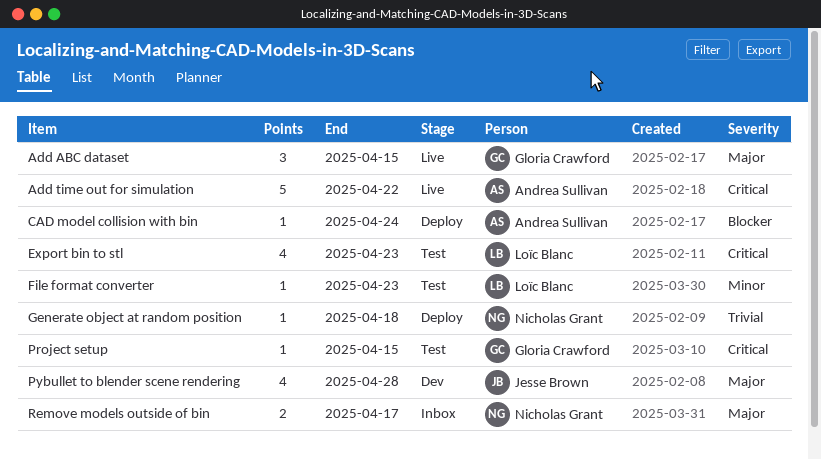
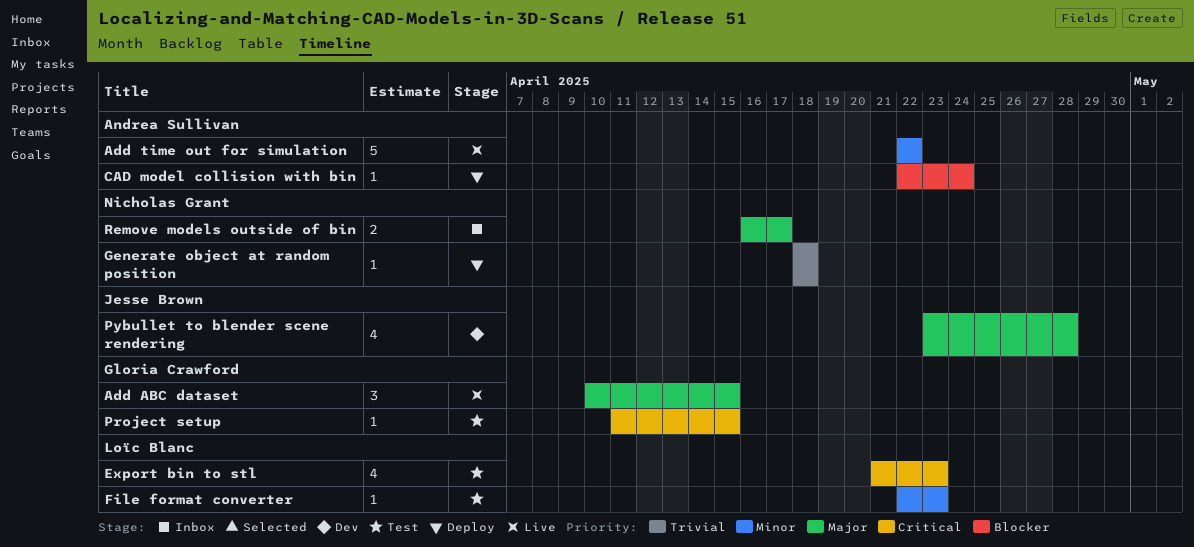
Add time out for simulation, priority: Critical -> Minor

